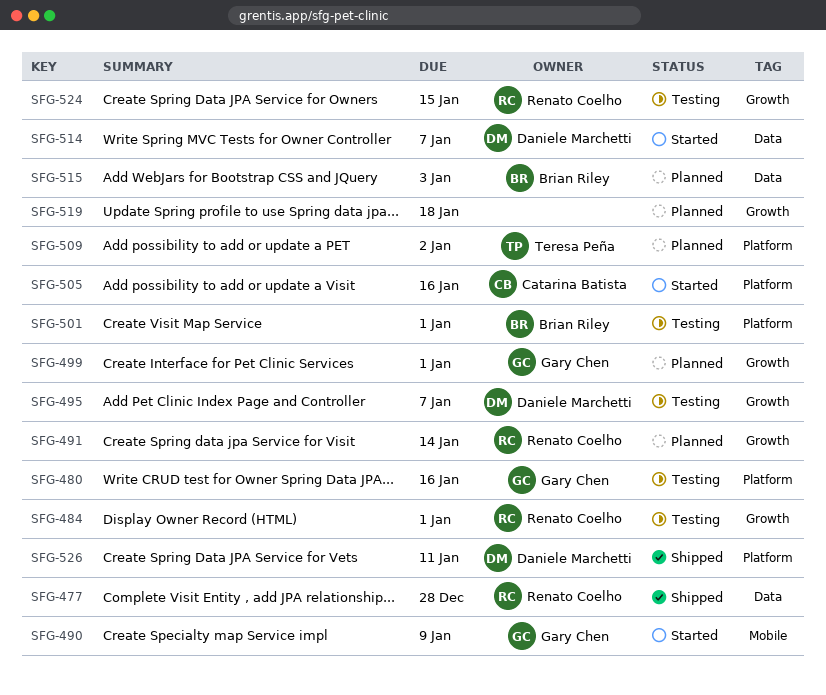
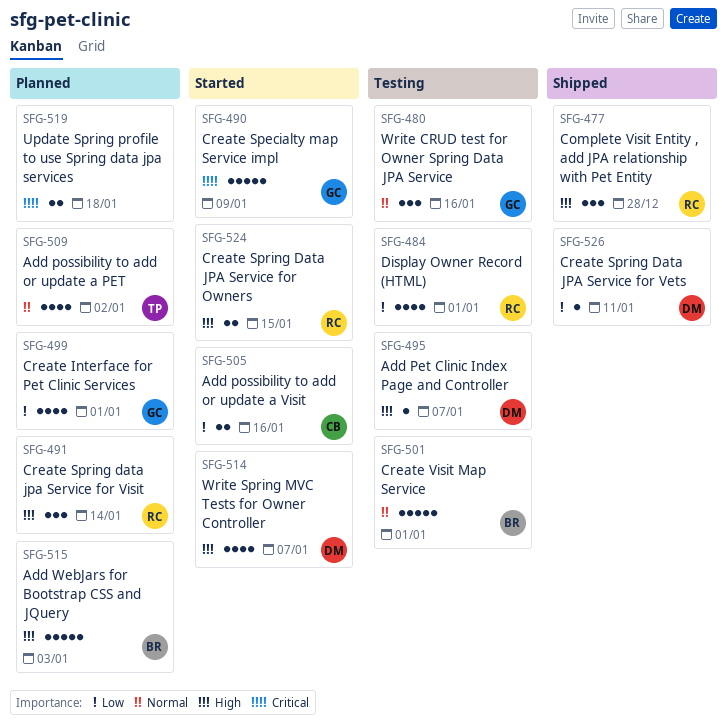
SFG-524, status: Testing -> Started

